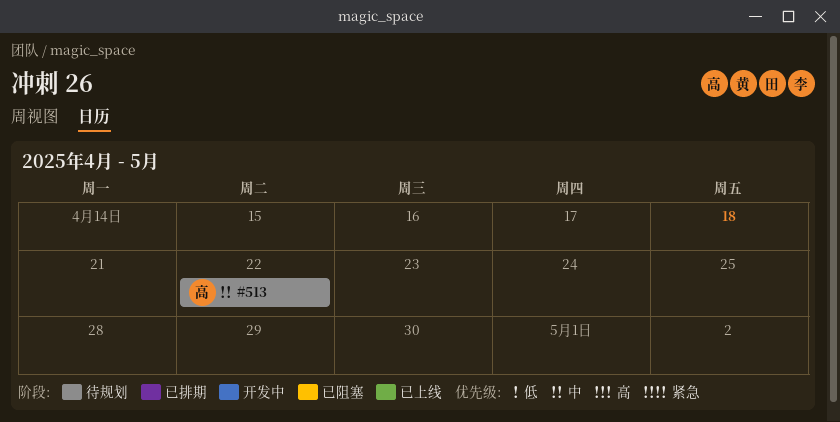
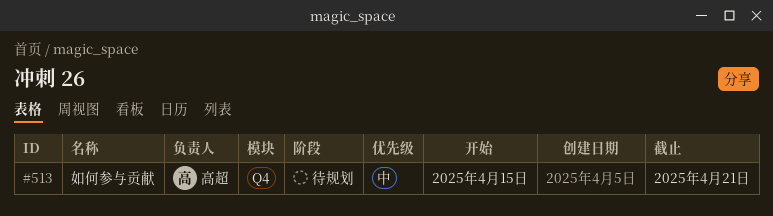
#513, start: Apr 22 -> Apr 15
#513, due: Apr 22 -> Apr 21

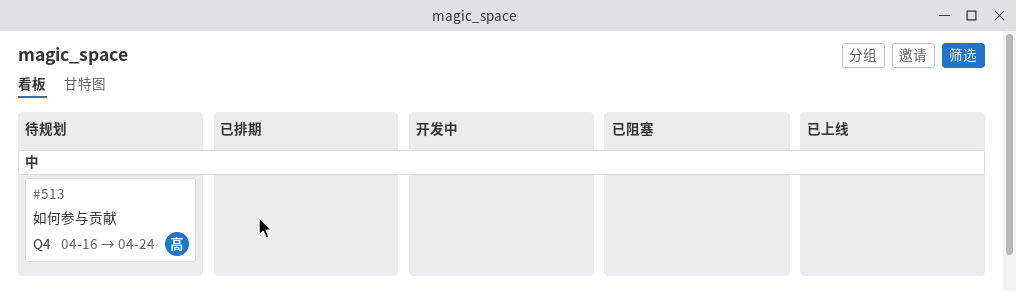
#513, start: Apr 15 -> Apr 16
#513, due: Apr 21 -> Apr 24

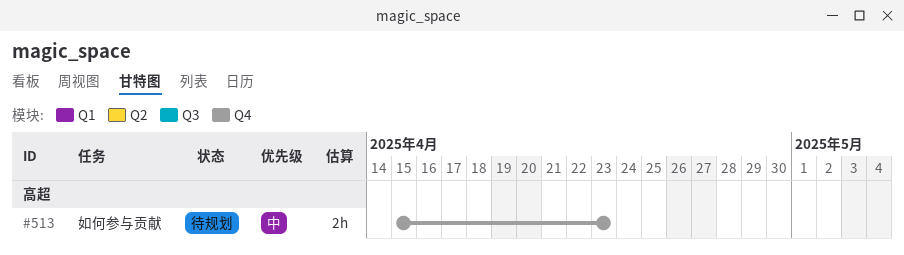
#513, start: Apr 16 -> Apr 15
#513, due: Apr 24 -> Apr 23

